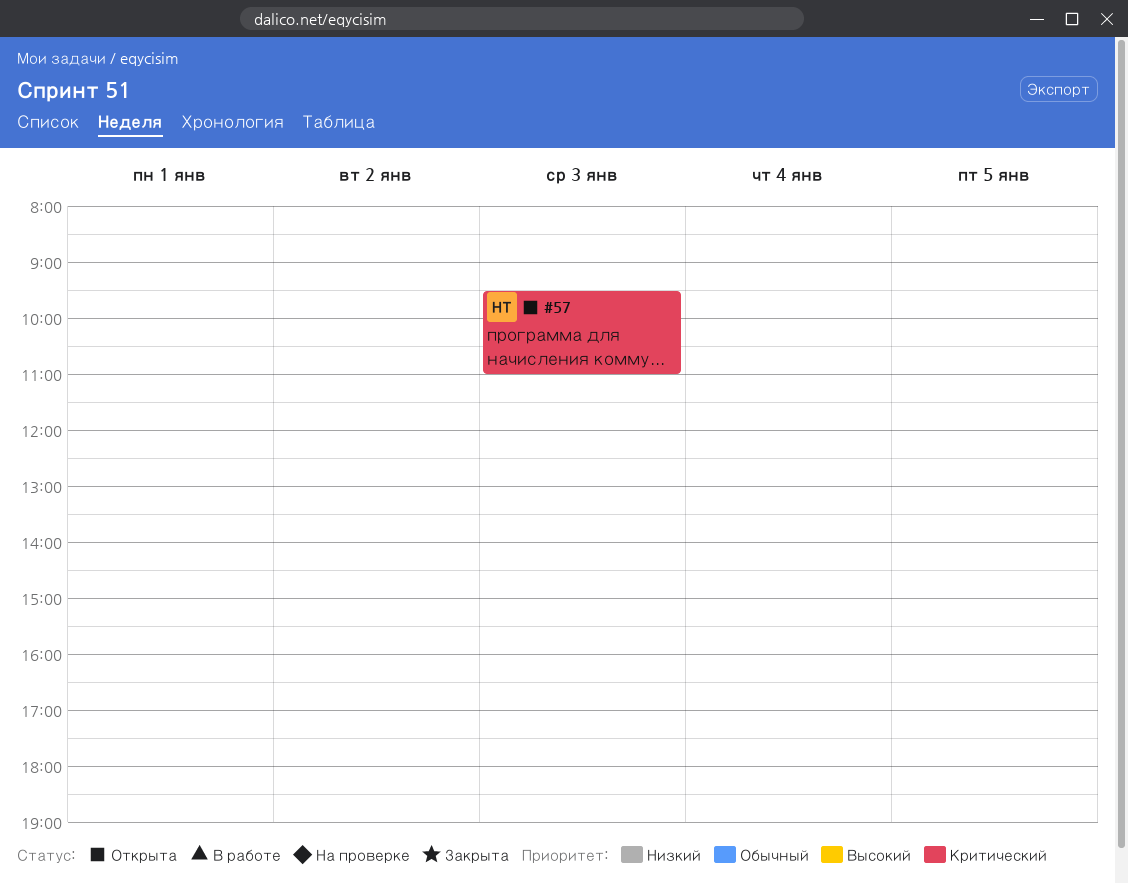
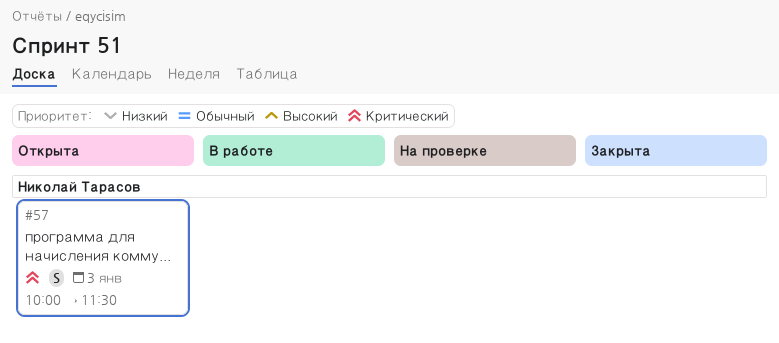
#57, begins: 09:30 -> 10:00
#57, ends: 11:00 -> 11:30

